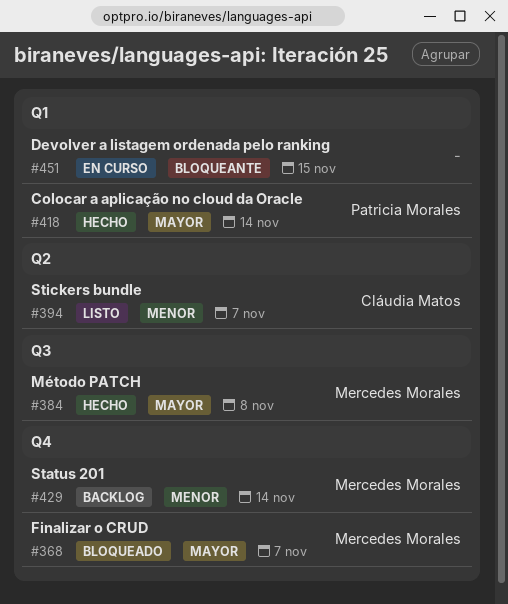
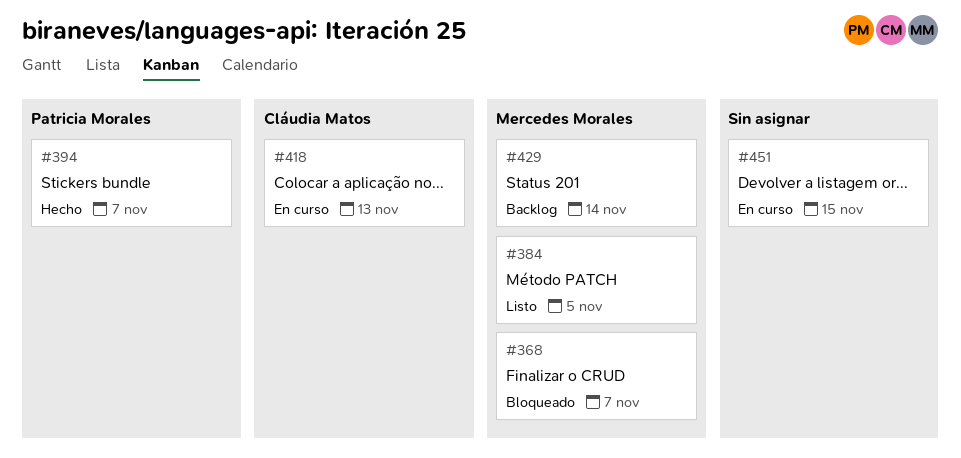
#384, status: Hecho -> Listo
#384, due: Nov 8 -> Nov 5
#394, status: Listo -> Hecho
#394, owner: Cláudia Matos -> Patricia Morales
#418, status: Hecho -> En curso
#418, owner: Patricia Morales -> Cláudia Matos
#418, due: Nov 14 -> Nov 13

